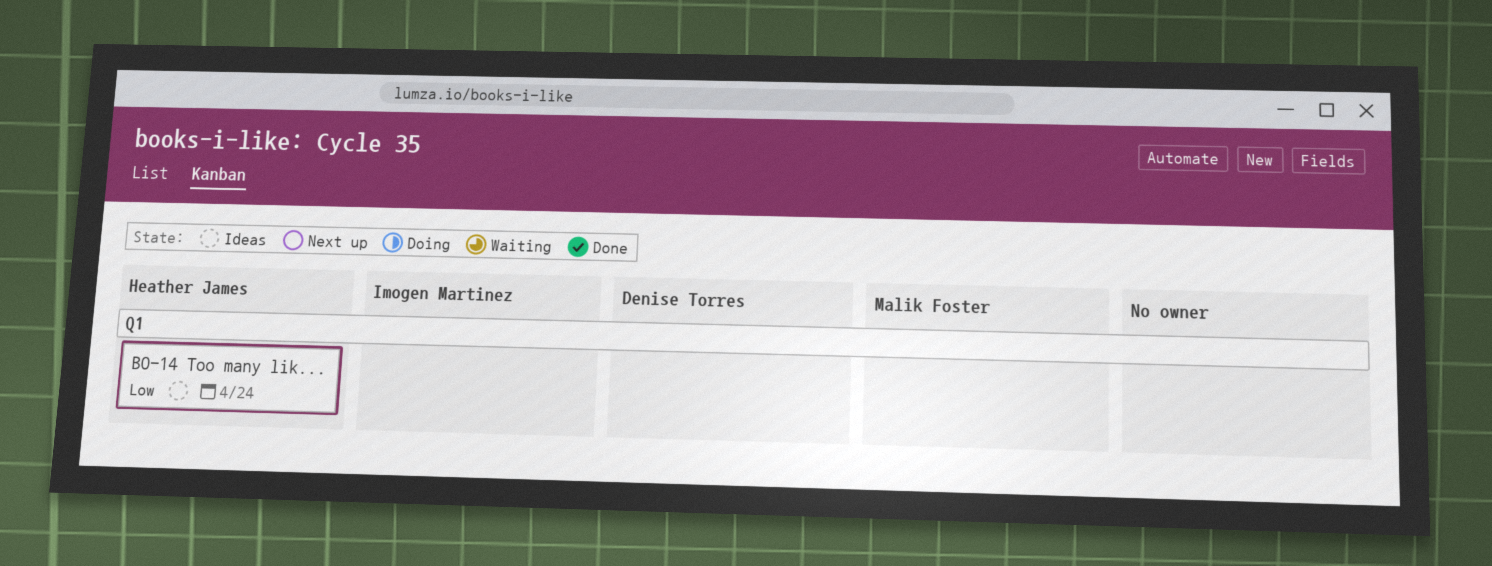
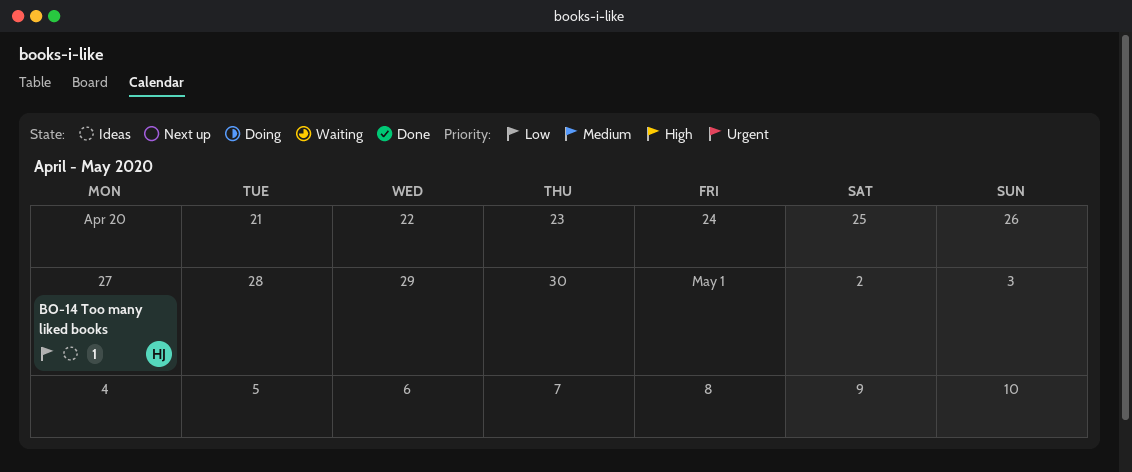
BO-14, due: Apr 24 -> Apr 27

